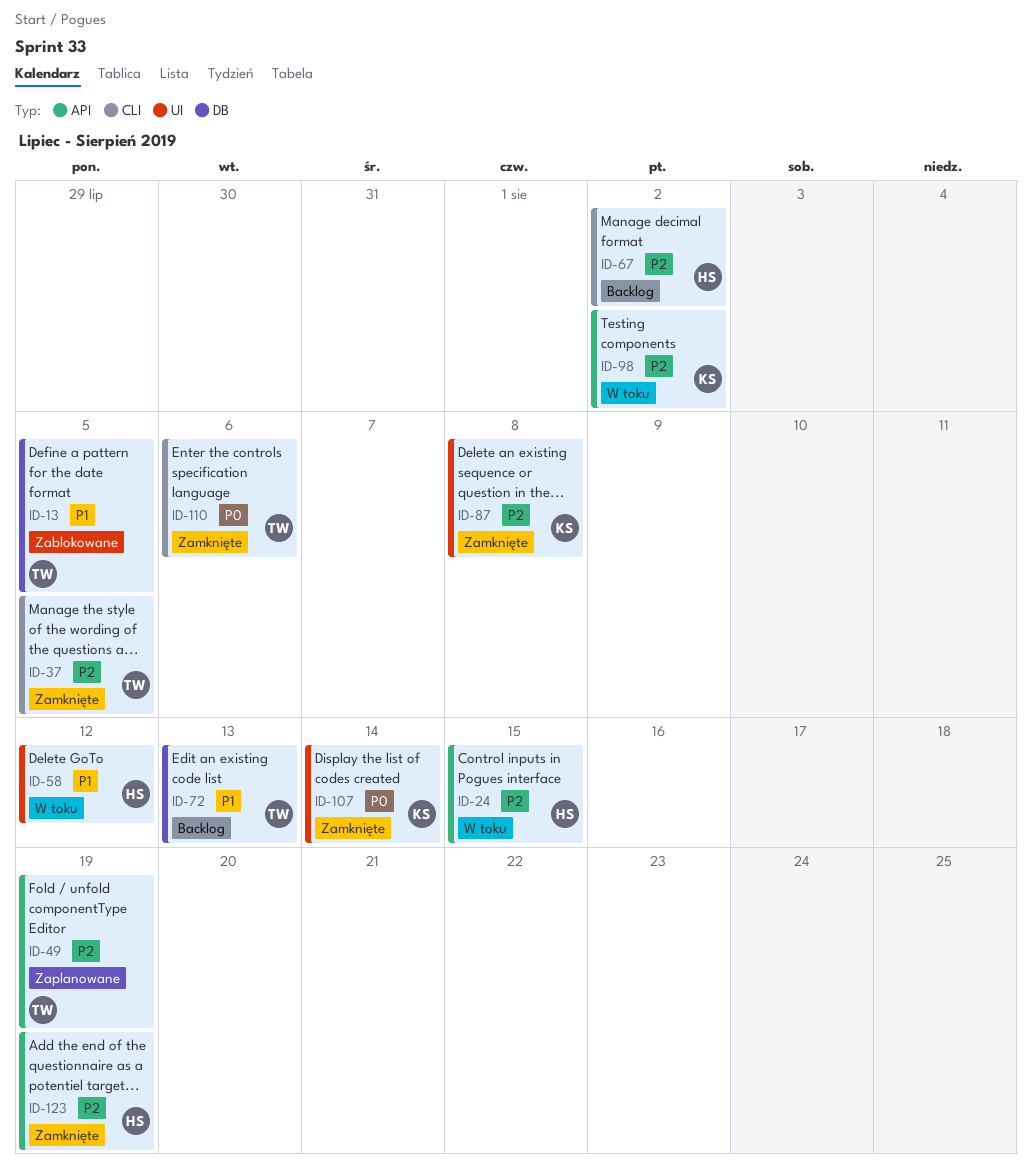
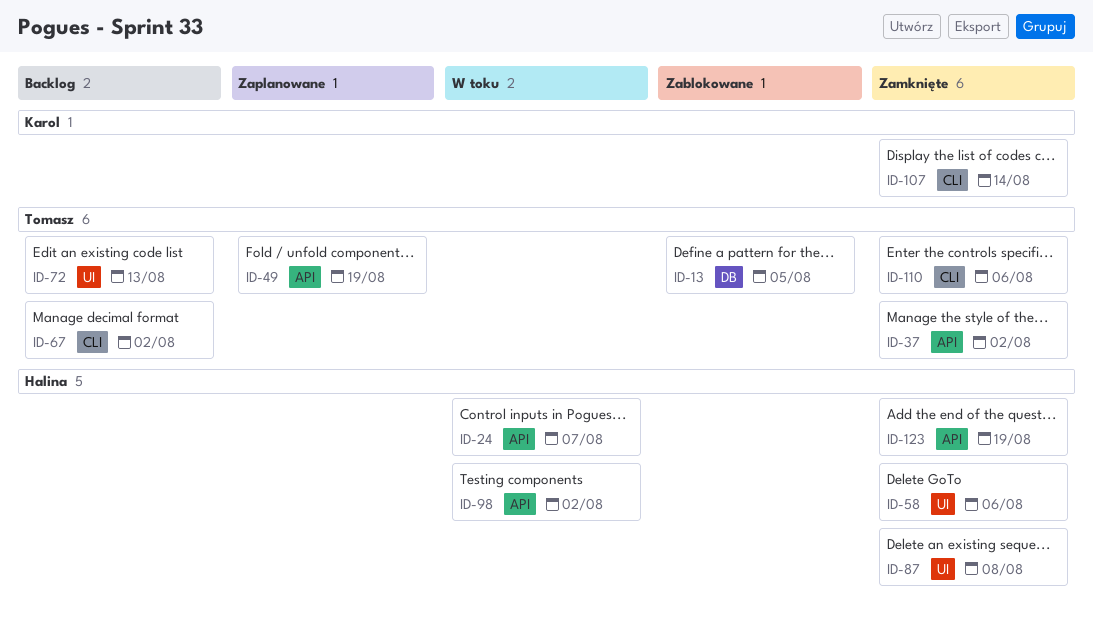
ID-24, due: Aug 15 -> Aug 7
ID-37, label: CLI -> API
ID-37, due: Aug 5 -> Aug 2
ID-58, status: W toku -> Zamknięte
ID-58, due: Aug 12 -> Aug 6
ID-67, owner: Halina -> Tomasz
ID-72, label: DB -> UI
ID-87, owner: Karol -> Halina
ID-98, owner: Karol -> Halina
ID-107, label: UI -> CLI

